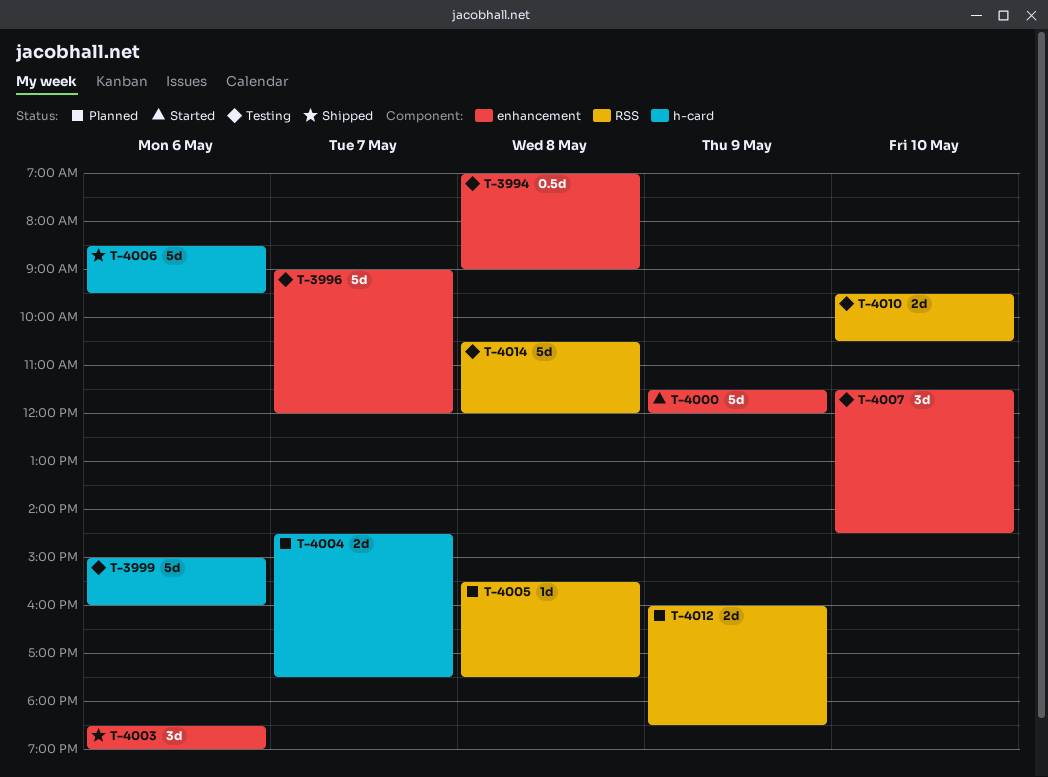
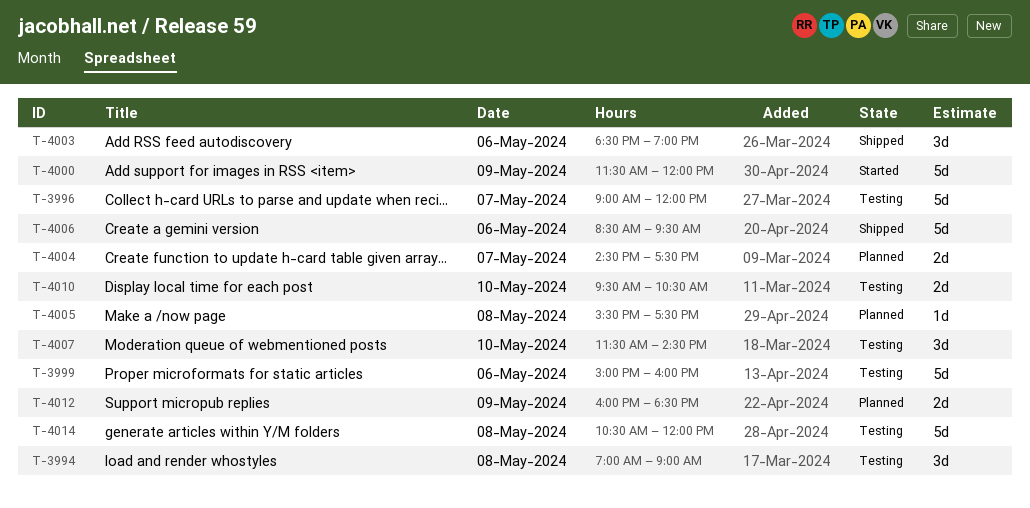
T-3994, estimate: 0.5d -> 3d

